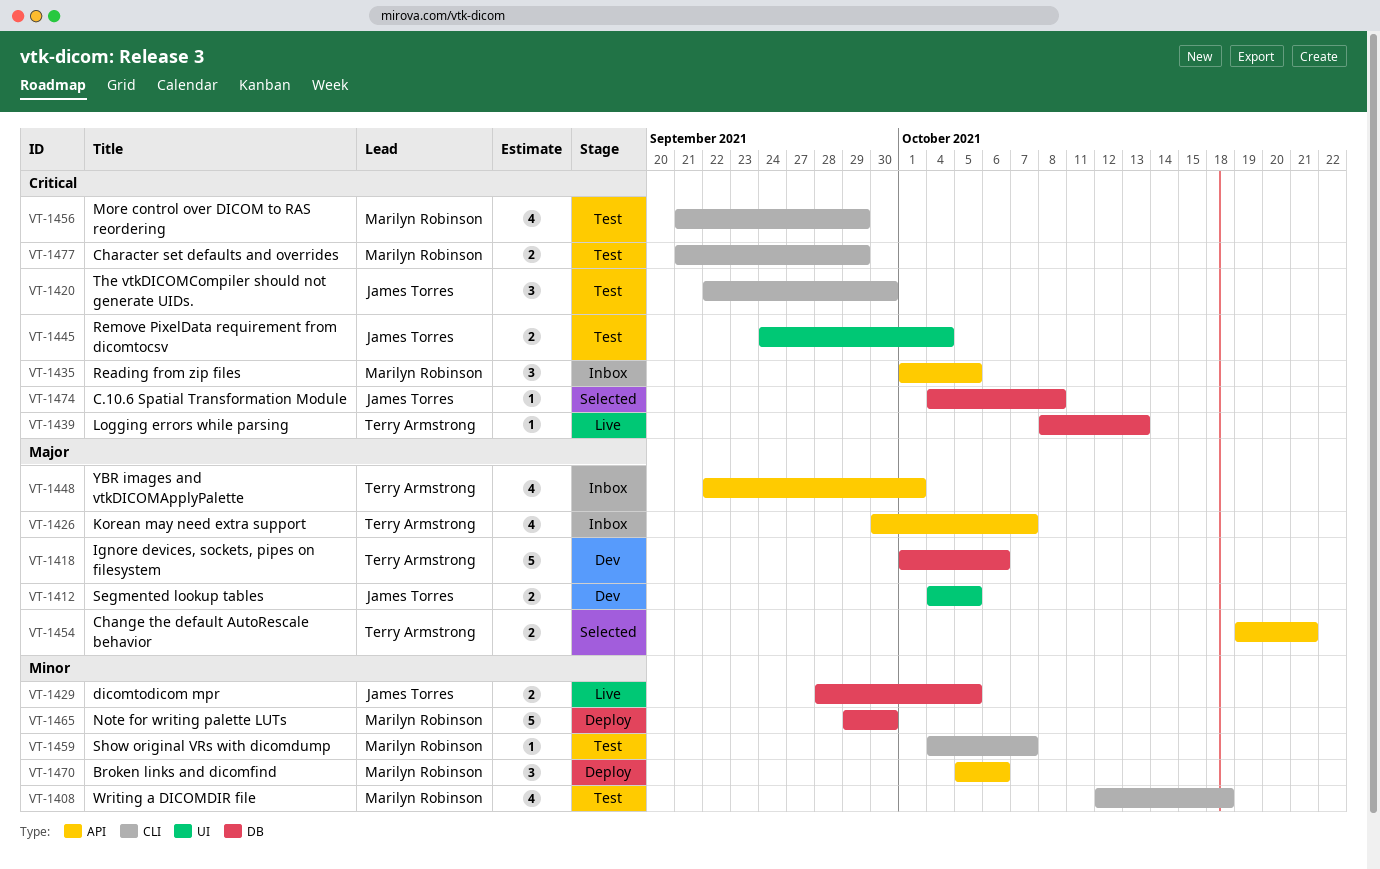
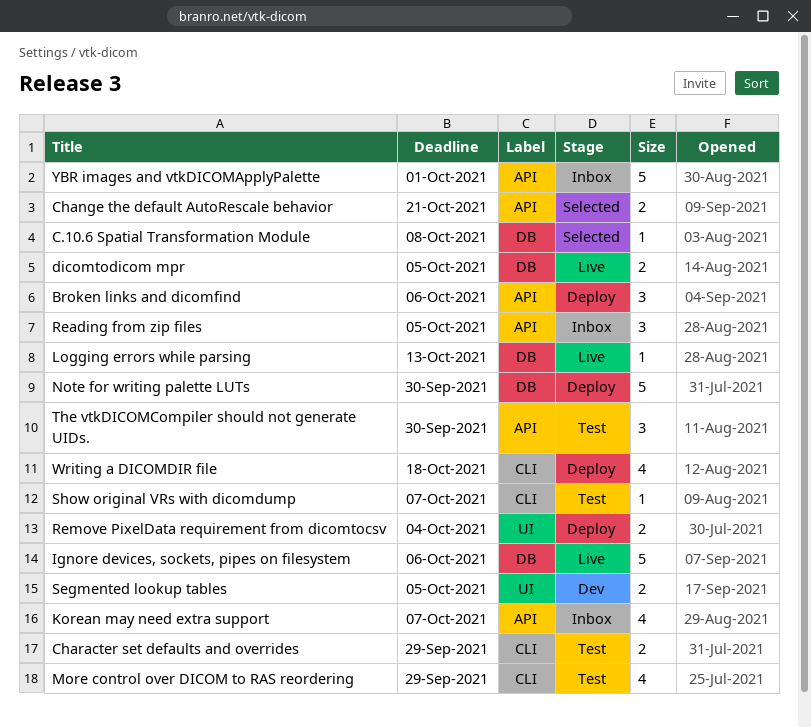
Ignore devices, sockets, pipes on filesystem, status: Dev -> Live
Remove PixelData requirement from dicomtocsv, status: Test -> Deploy
The vtkDICOMCompiler should not generate UIDs., label: CLI -> API
Writing a DICOMDIR file, status: Test -> Deploy
YBR images and vtkDICOMApplyPalette, estimate: 4 -> 5

